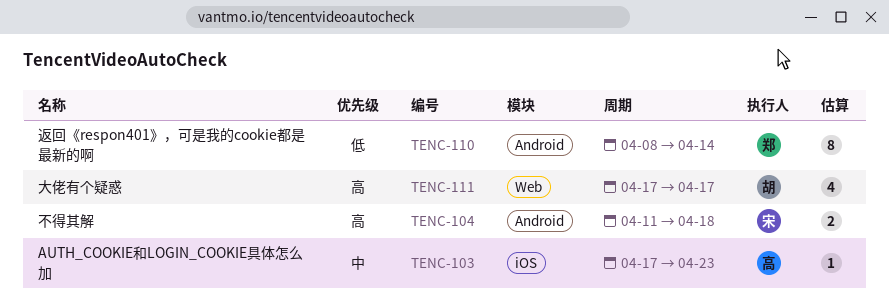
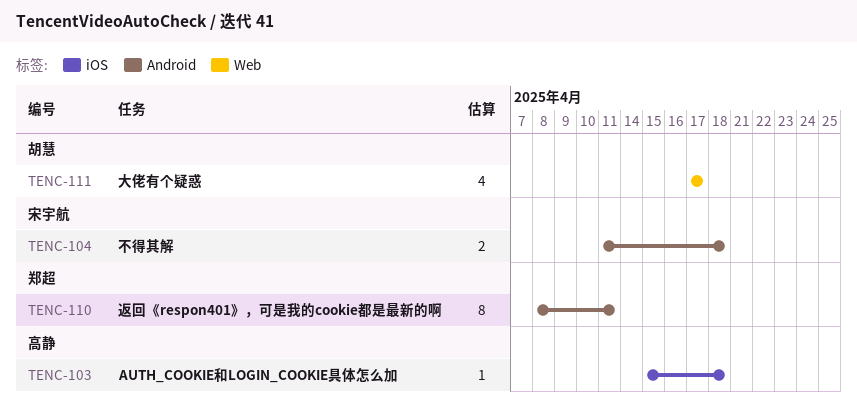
TENC-103, start: Apr 17 -> Apr 15
TENC-103, due: Apr 23 -> Apr 18
TENC-110, due: Apr 14 -> Apr 11

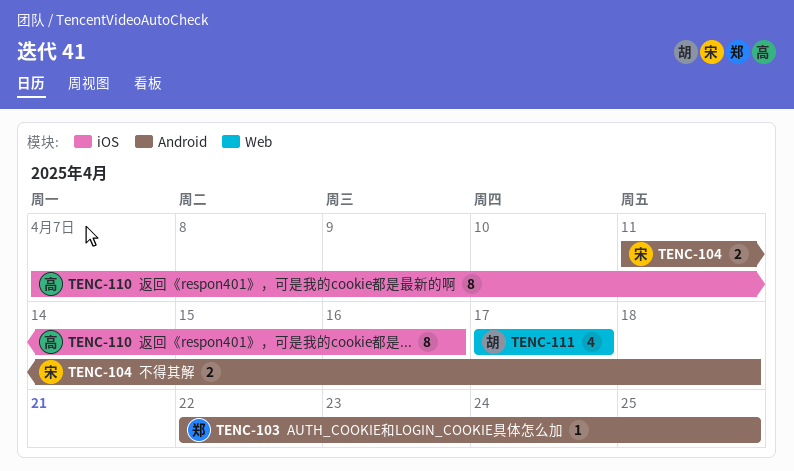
TENC-103, owner: 高静 -> 郑超
TENC-103, label: iOS -> Android
TENC-103, start: Apr 15 -> Apr 22
TENC-103, due: Apr 18 -> Apr 25
TENC-110, owner: 郑超 -> 高静
TENC-110, label: Android -> iOS
TENC-110, start: Apr 8 -> Apr 7
TENC-110, due: Apr 11 -> Apr 16

